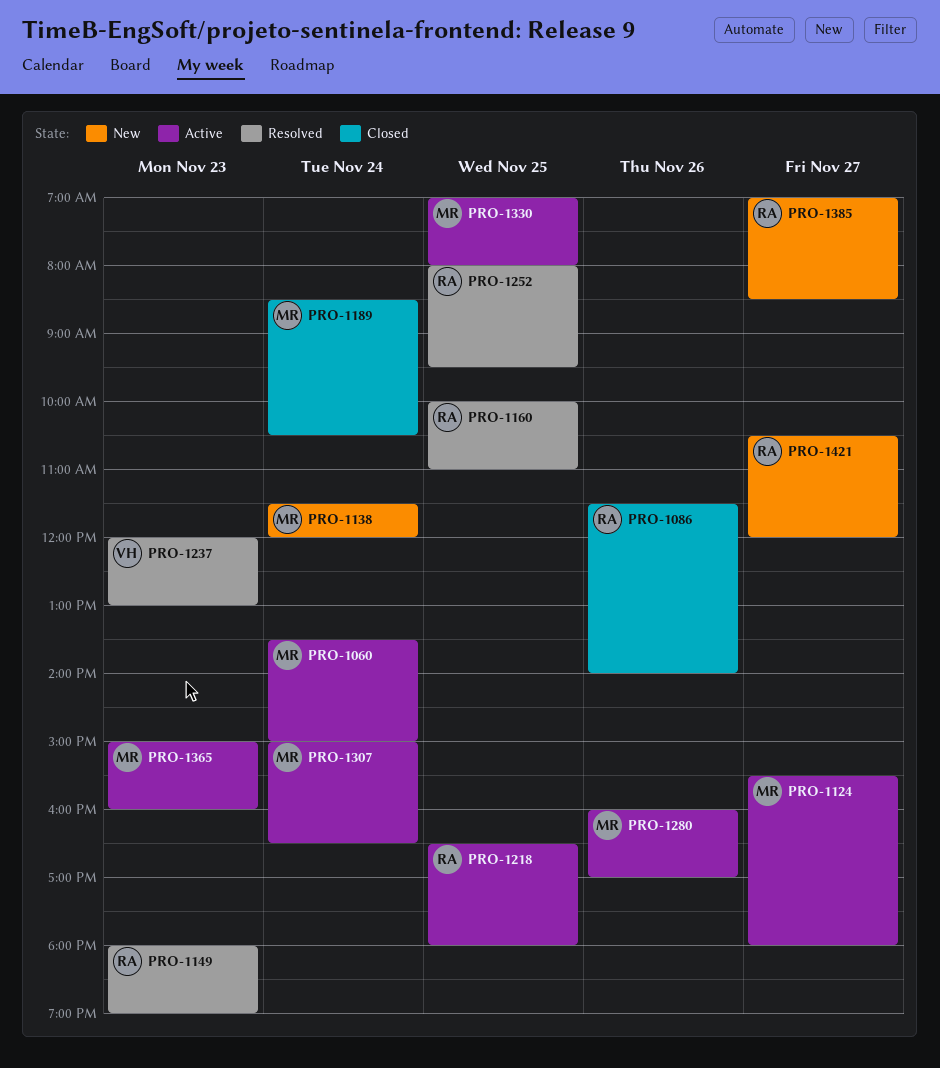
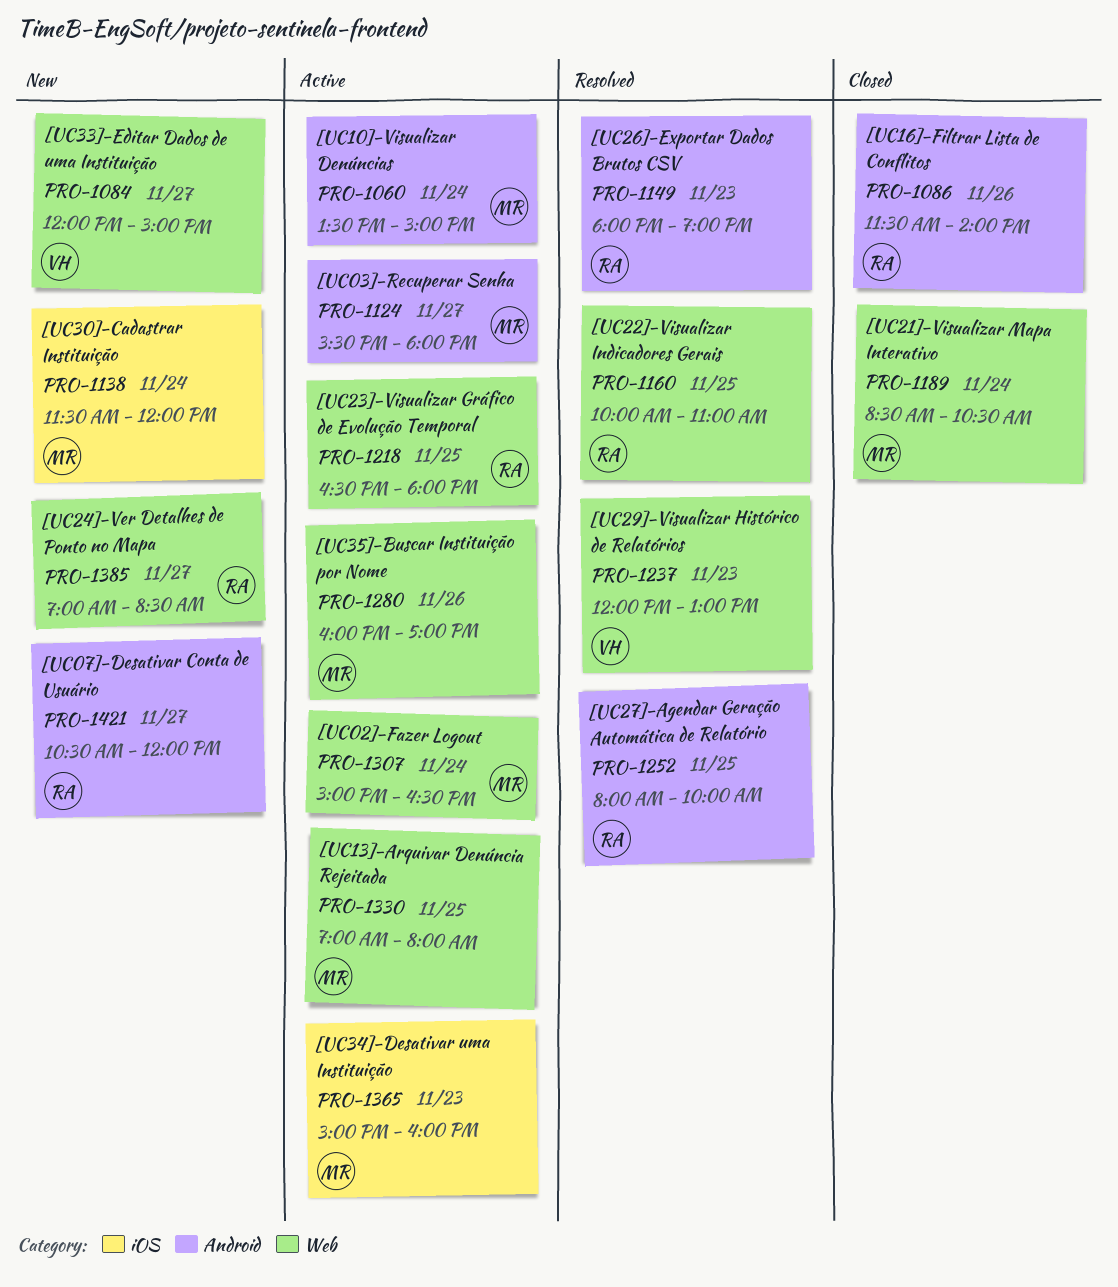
PRO-1084: none -> present
PRO-1252, ends: 09:30 -> 10:00

